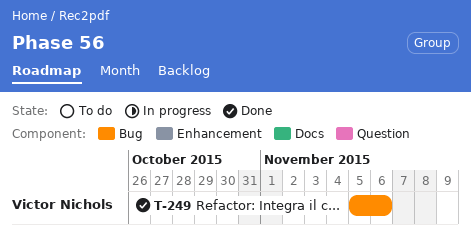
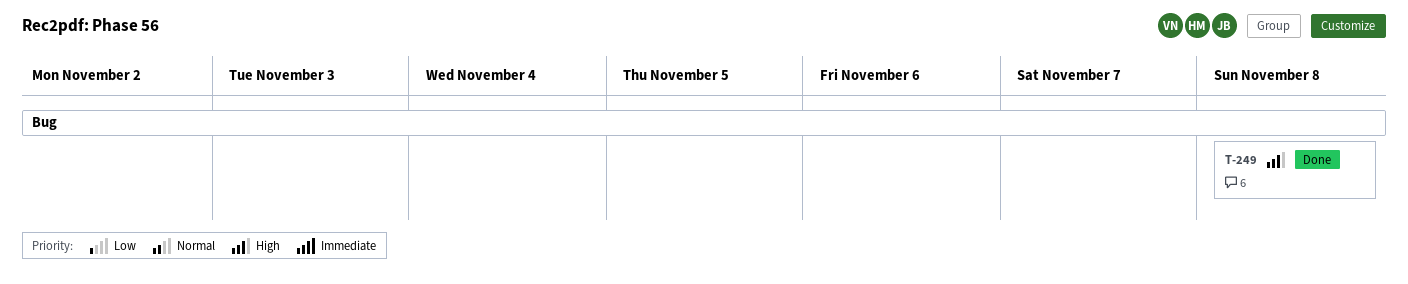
T-249, due: Nov 6 -> Nov 8

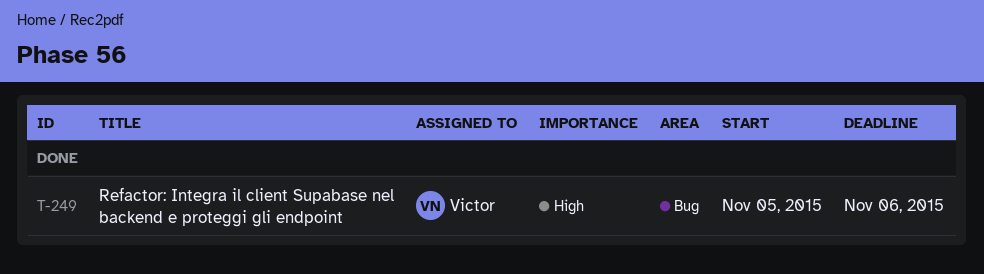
T-249, due: Nov 8 -> Nov 6

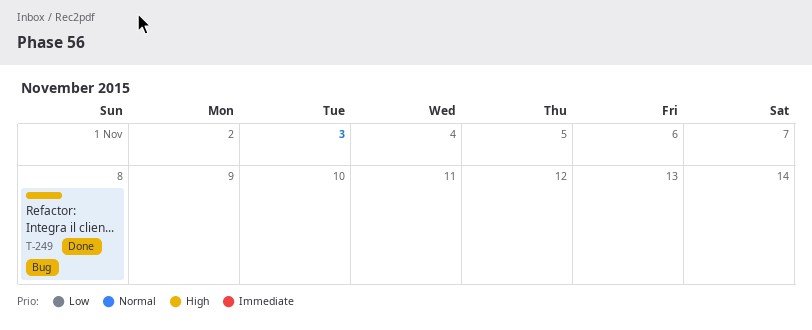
T-249, due: Nov 6 -> Nov 8

